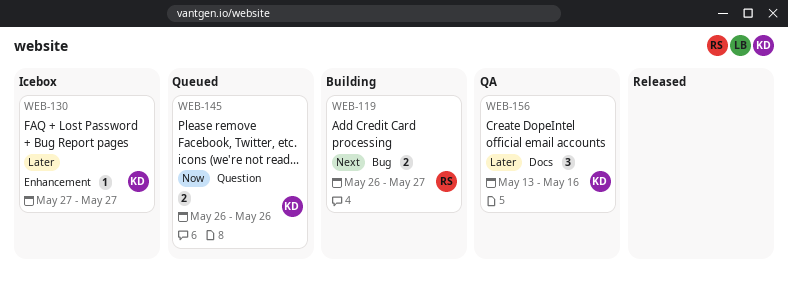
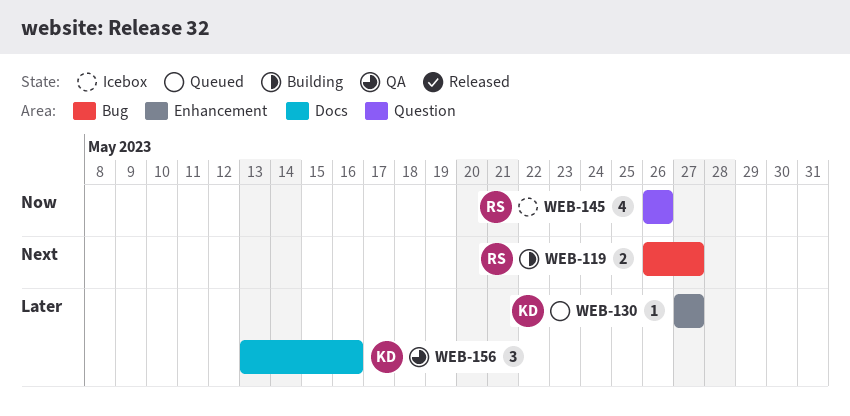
WEB-130, status: Icebox -> Queued
WEB-145, status: Queued -> Icebox
WEB-145, owner: KD -> RS
WEB-145, estimate: 2 -> 4

